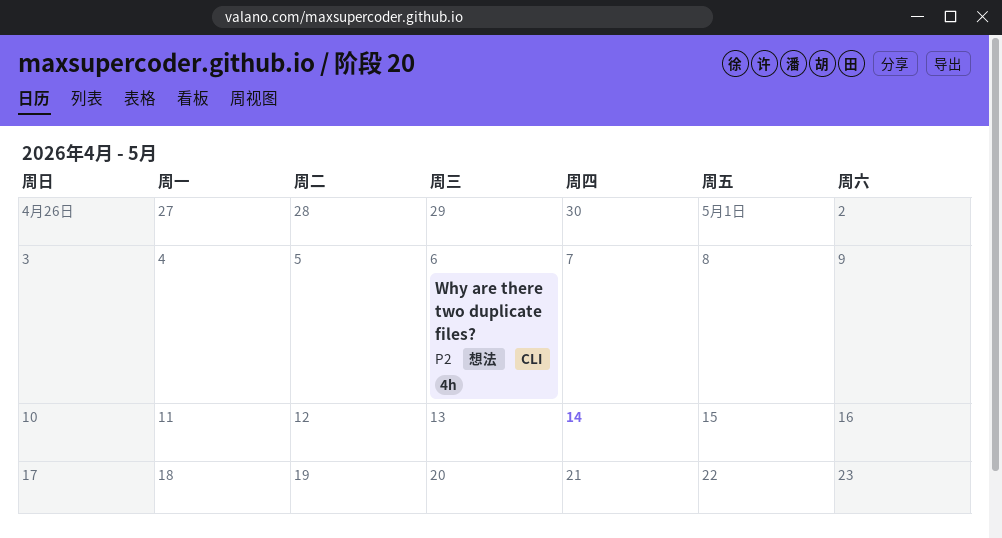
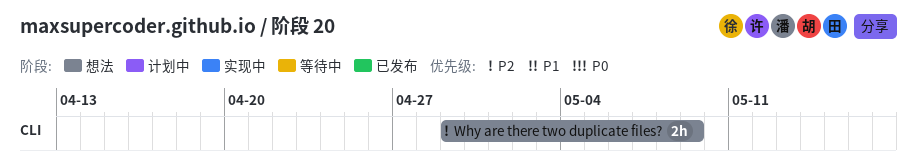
Why are there two duplicate files?, estimate: 4h -> 2h
Why are there two duplicate files?, due: May 6 -> May 9

